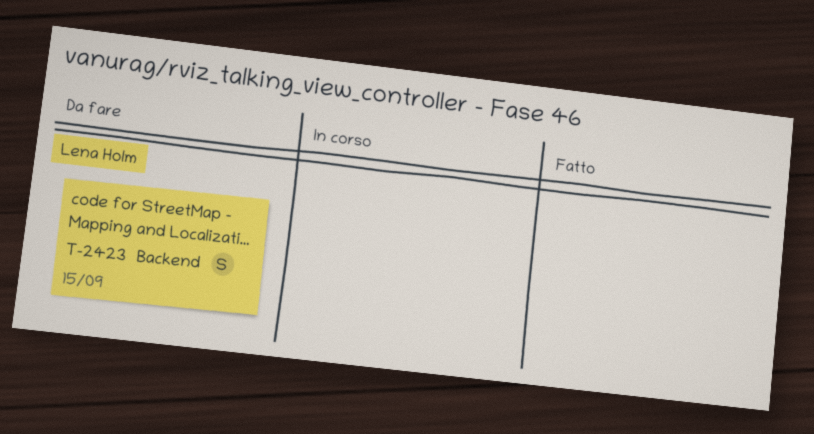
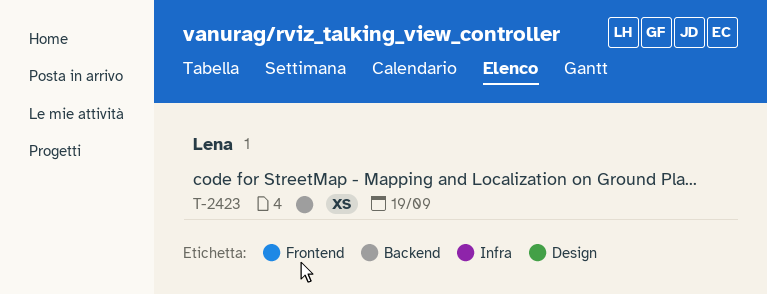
T-2423, estimate: S -> XS
T-2423, due: Sep 15 -> Sep 19

